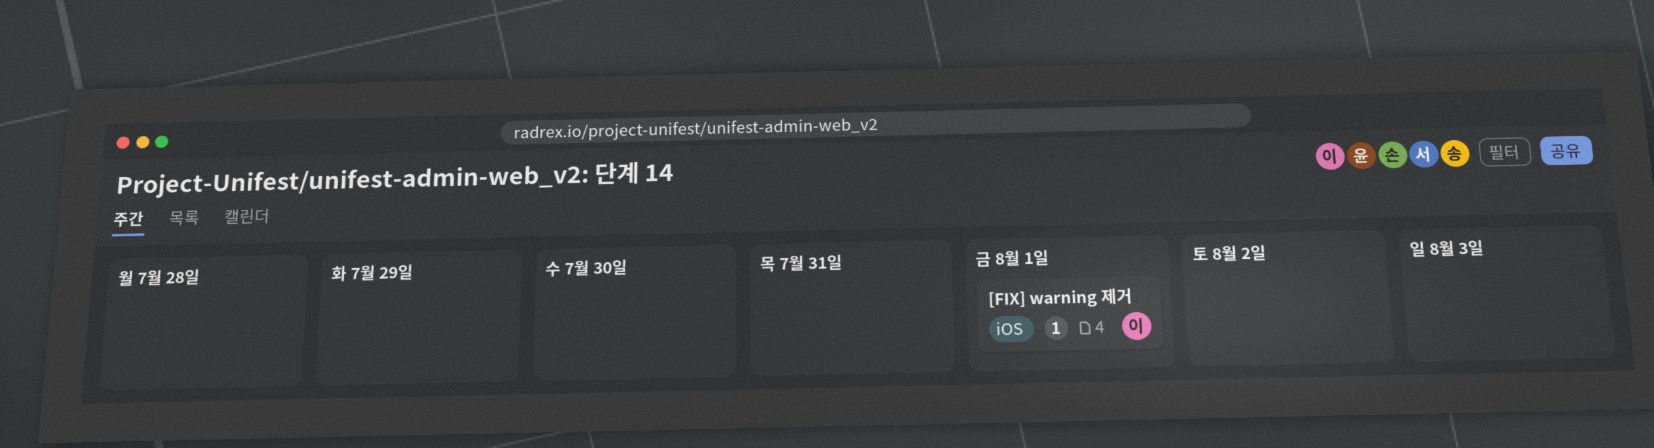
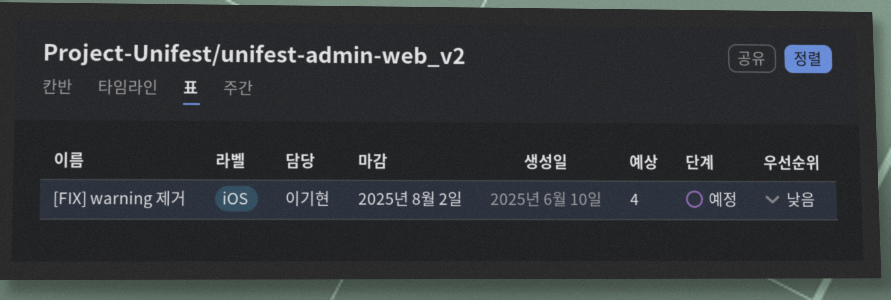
[FIX] warning 제거, estimate: 1 -> 4
[FIX] warning 제거, due: Aug 1 -> Aug 2

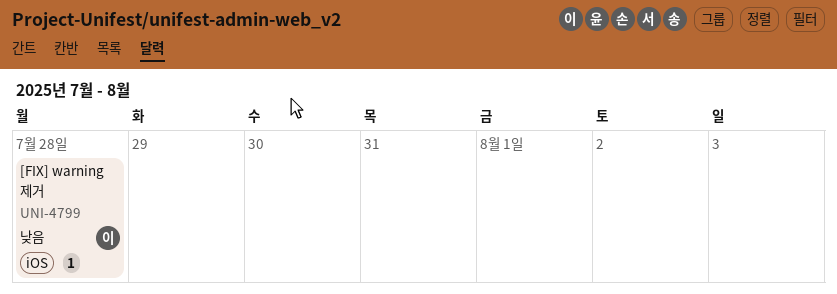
[FIX] warning 제거, estimate: 4 -> 1
[FIX] warning 제거, due: Aug 2 -> Jul 28

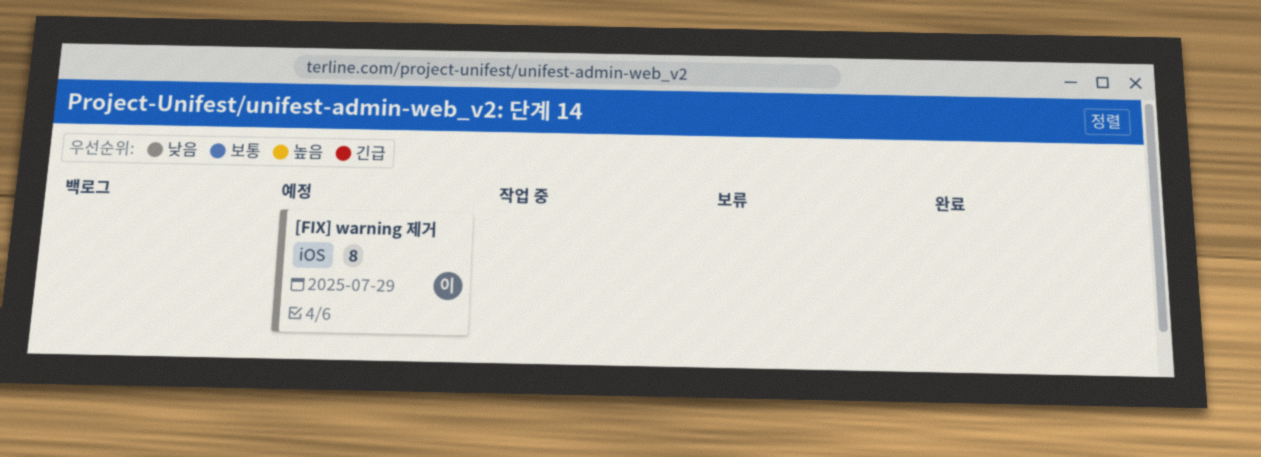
[FIX] warning 제거, estimate: 1 -> 8
[FIX] warning 제거, due: Jul 28 -> Jul 29

